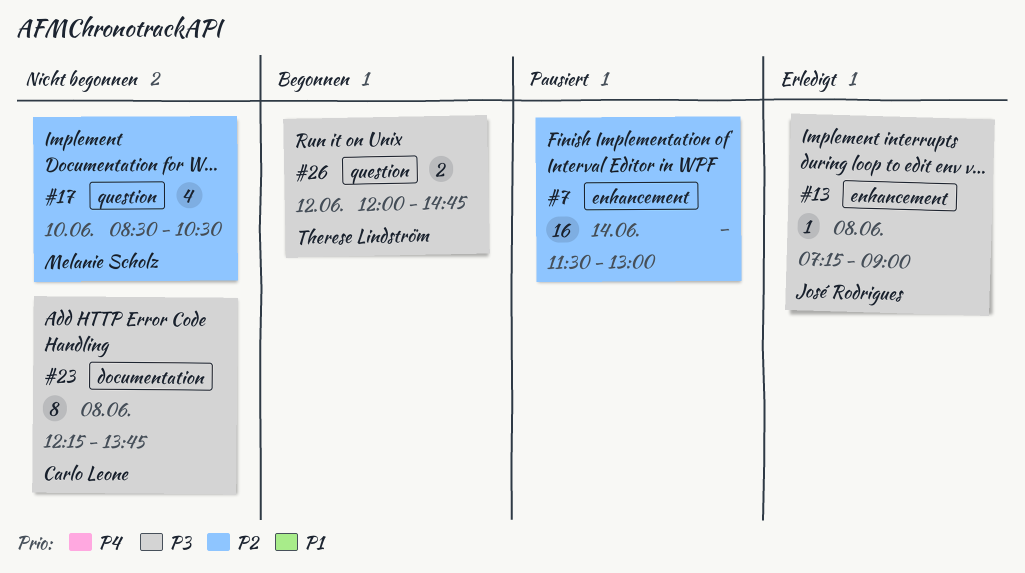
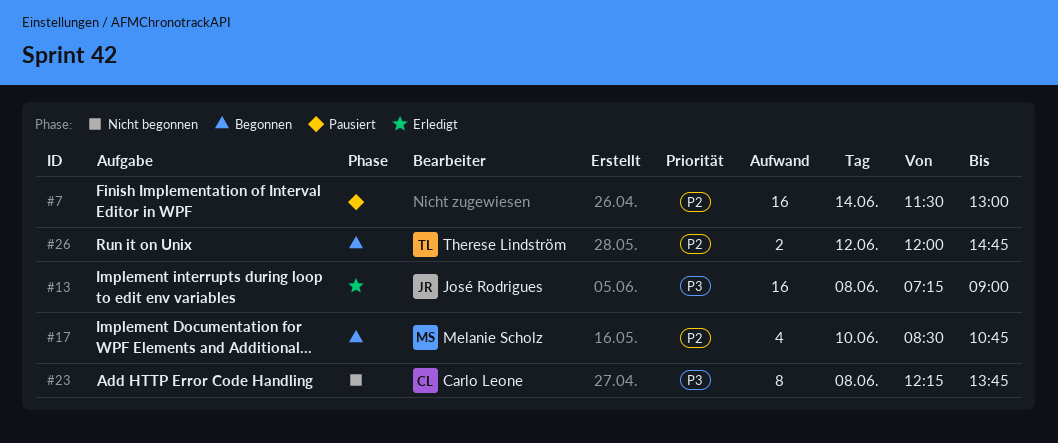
#13, estimate: 1 -> 16
#17, status: Nicht begonnen -> Begonnen
#17, ends: 10:30 -> 10:45
#26, priority: P3 -> P2

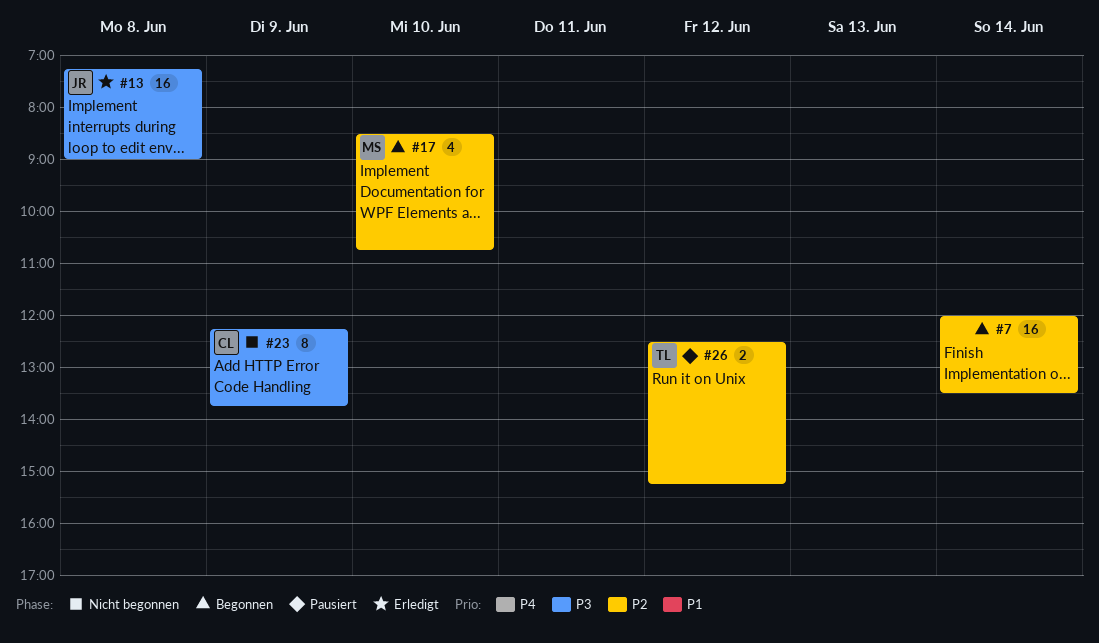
#7, status: Pausiert -> Begonnen
#7, begins: 11:30 -> 12:00
#7, ends: 13:00 -> 13:30
#23, day: Jun 8 -> Jun 9
#26, status: Begonnen -> Pausiert
#26, begins: 12:00 -> 12:30
#26, ends: 14:45 -> 15:15

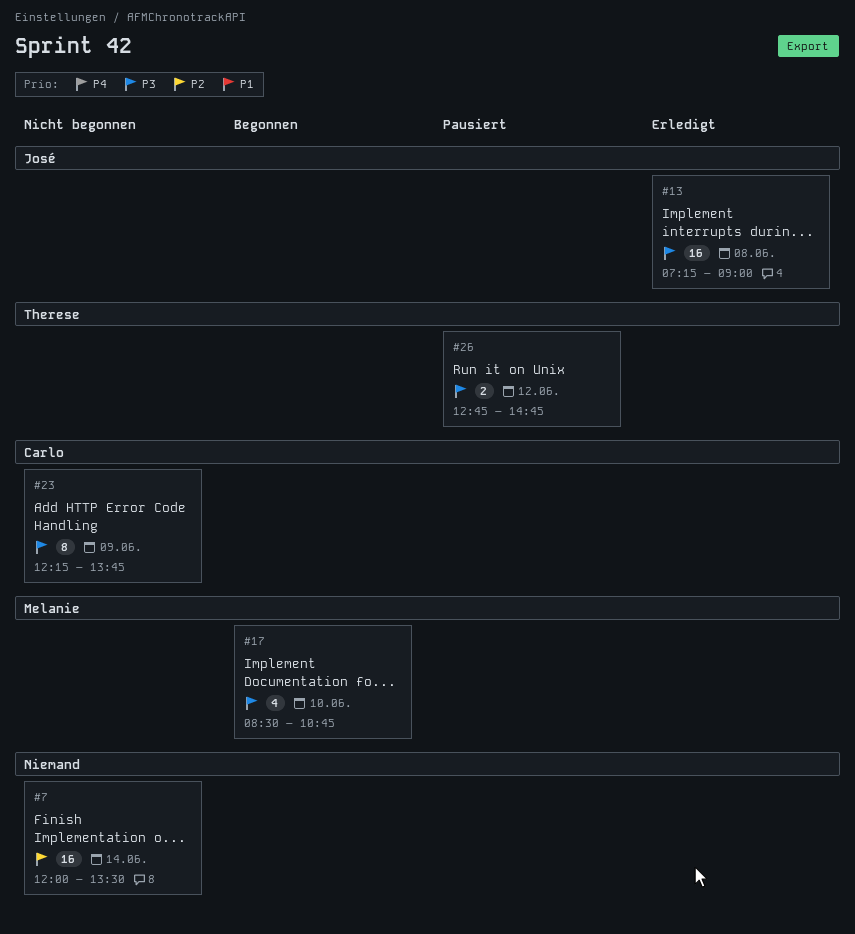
#7, status: Begonnen -> Nicht begonnen
#17, priority: P2 -> P3
#26, priority: P2 -> P3
#26, begins: 12:30 -> 12:45
#26, ends: 15:15 -> 14:45

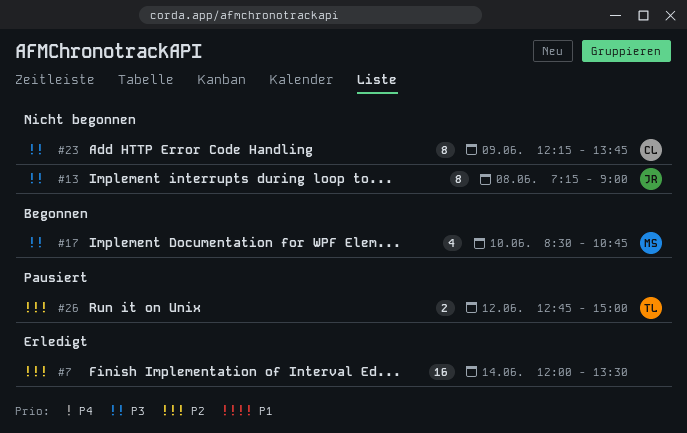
#7, status: Nicht begonnen -> Erledigt
#13, status: Erledigt -> Nicht begonnen
#13, estimate: 16 -> 8
#26, priority: P3 -> P2
#26, ends: 14:45 -> 15:00

